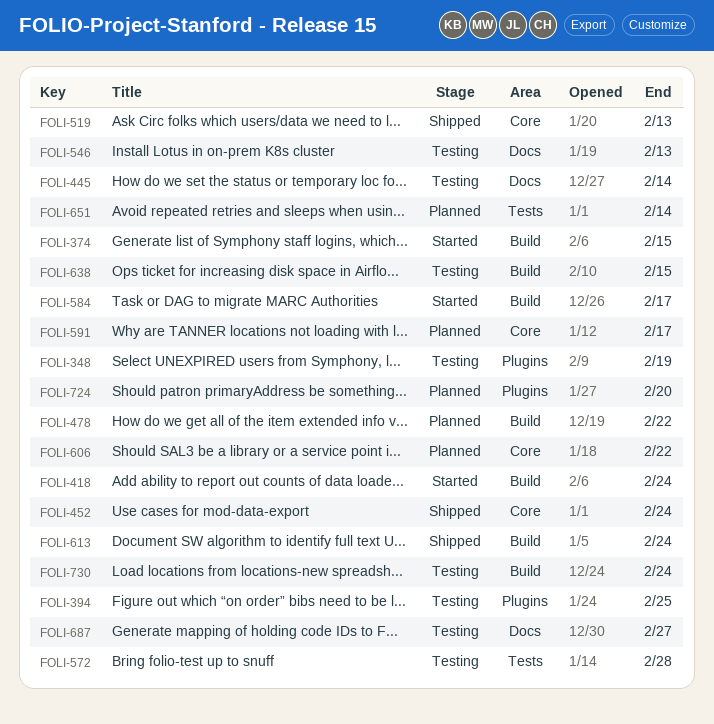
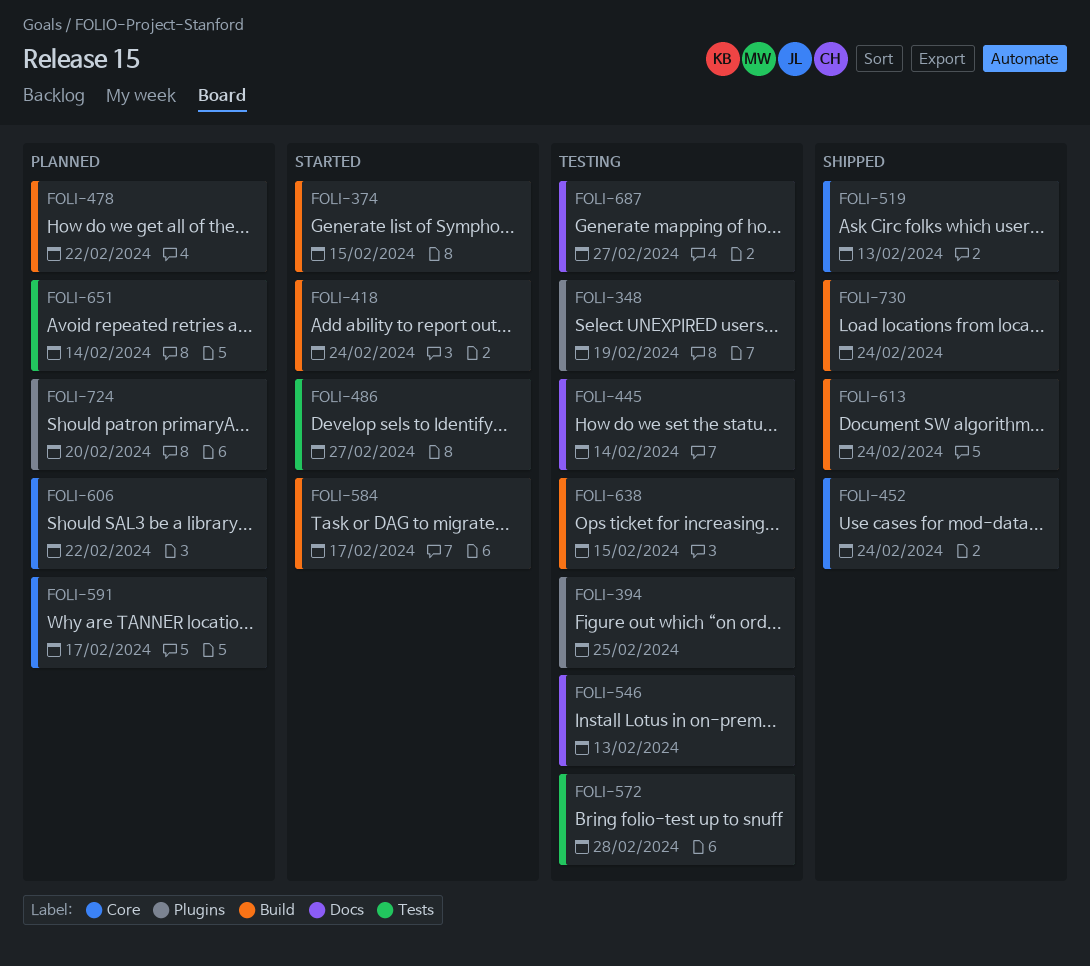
FOLI-486: none -> present
FOLI-730, status: Testing -> Shipped

